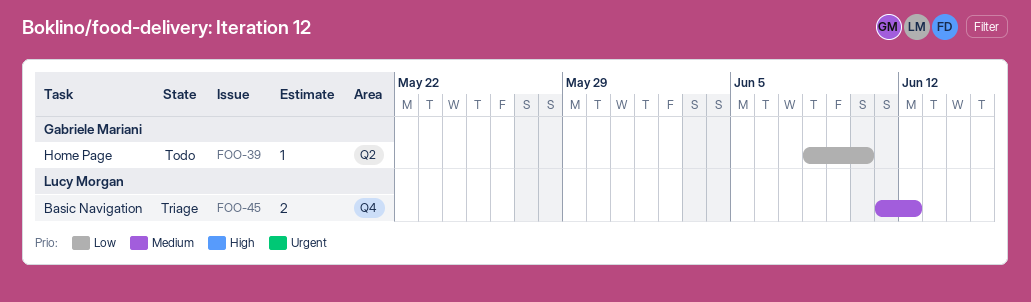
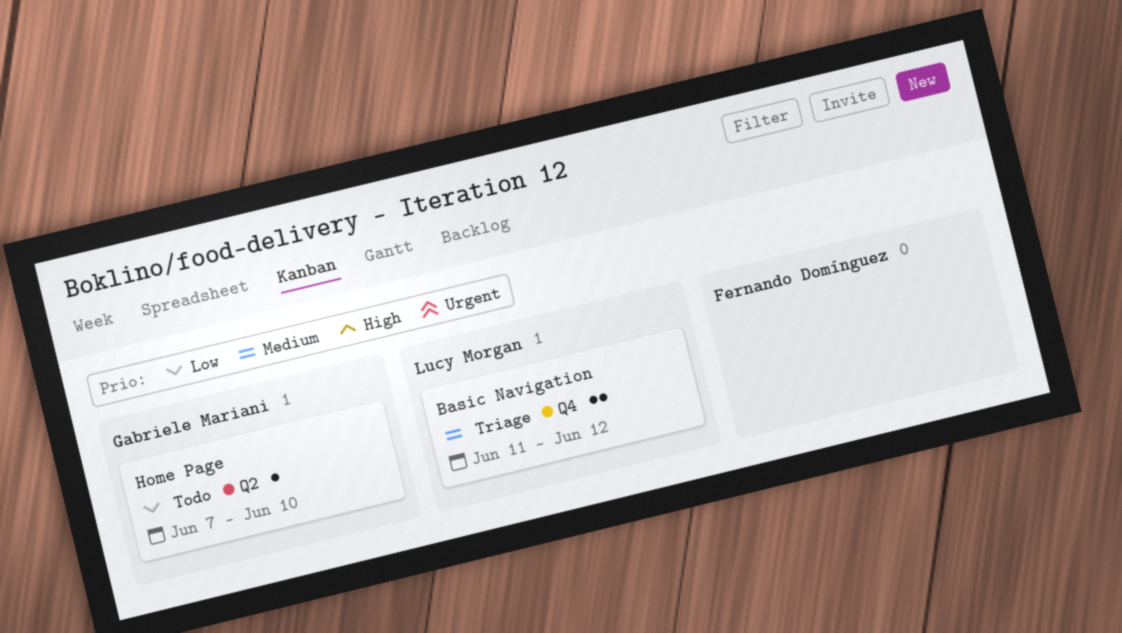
Home Page, start: Jun 8 -> Jun 7

